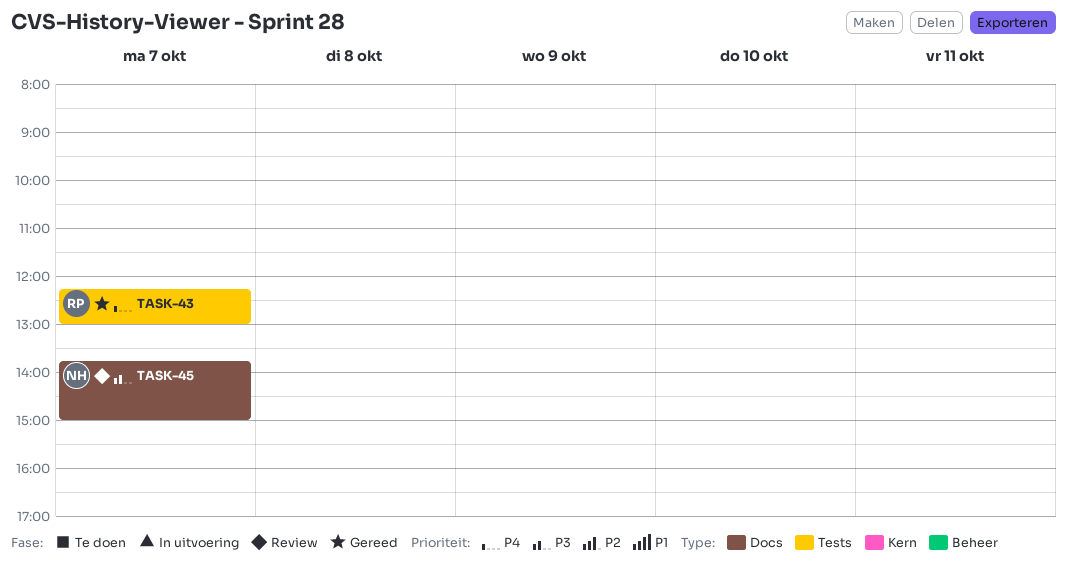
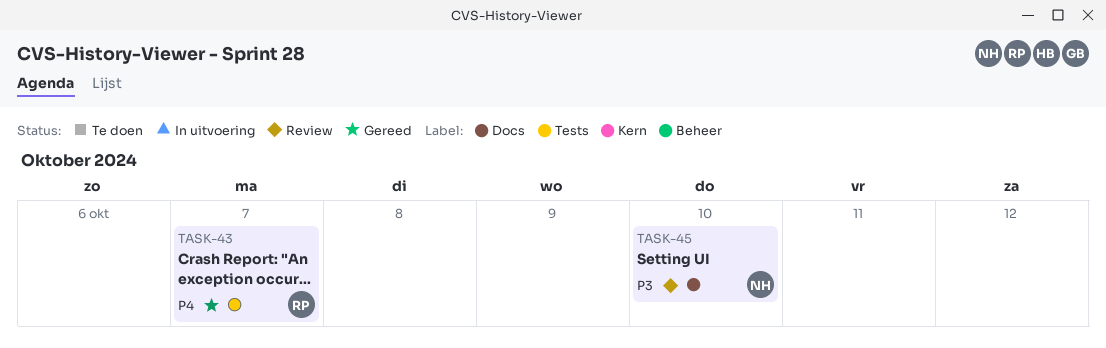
TASK-45, day: Oct 7 -> Oct 10

